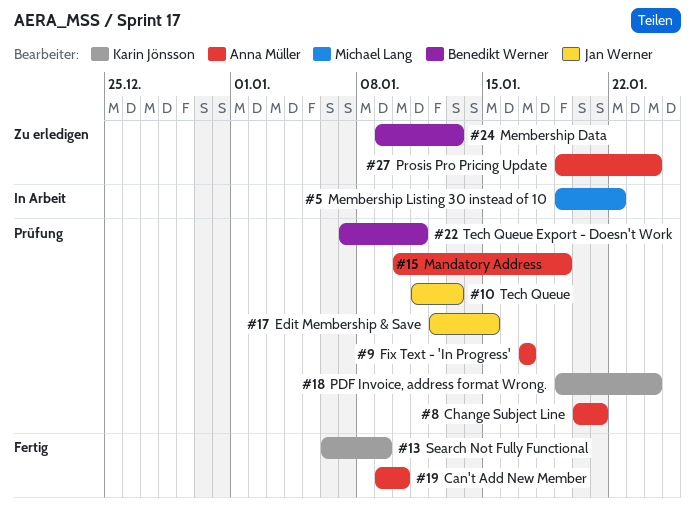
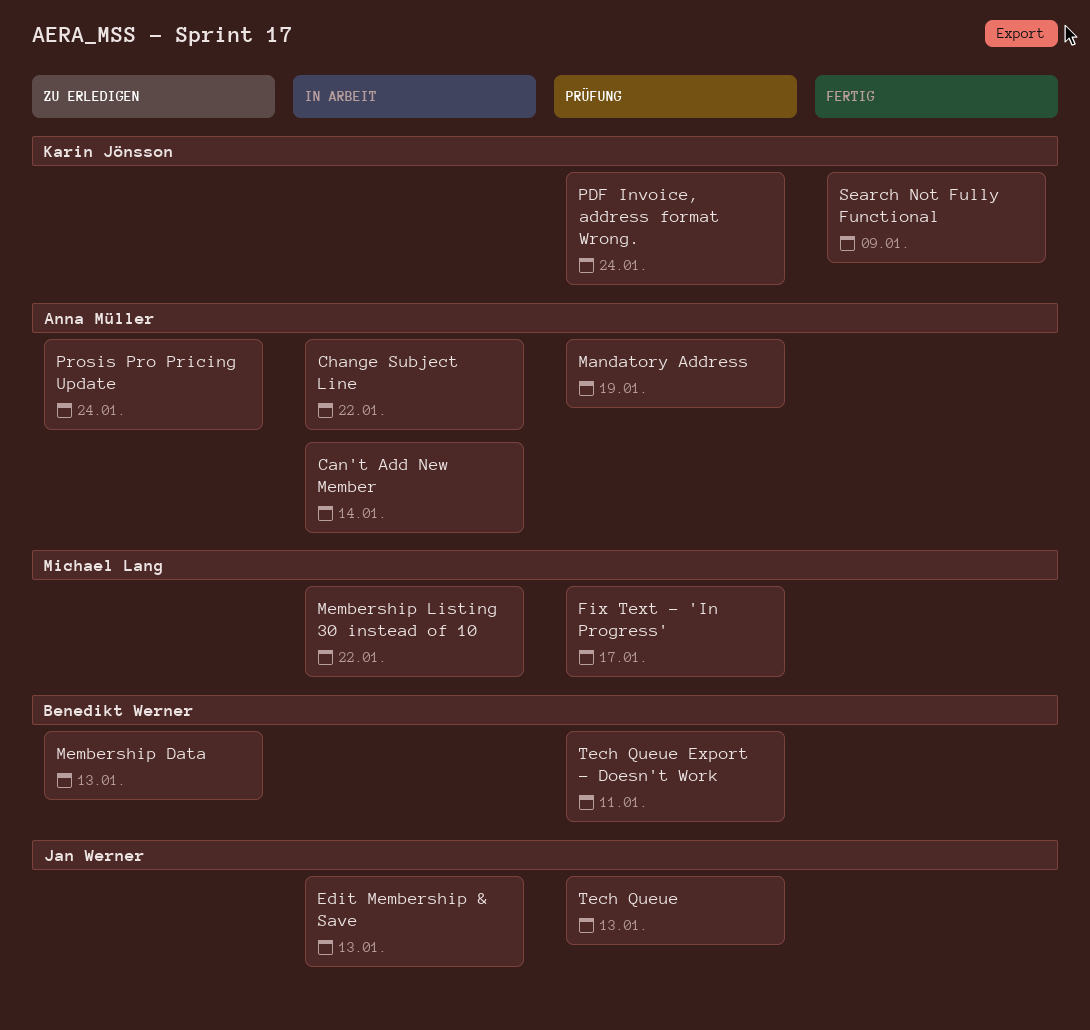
Can't Add New Member, status: Fertig -> In Arbeit
Can't Add New Member, due: Jan 10 -> Jan 14
Change Subject Line, status: Prüfung -> In Arbeit
Change Subject Line, due: Jan 21 -> Jan 22
Edit Membership & Save, status: Prüfung -> In Arbeit
Edit Membership & Save, due: Jan 15 -> Jan 13
Fix Text - 'In Progress', owner: Anna Müller -> Michael Lang

